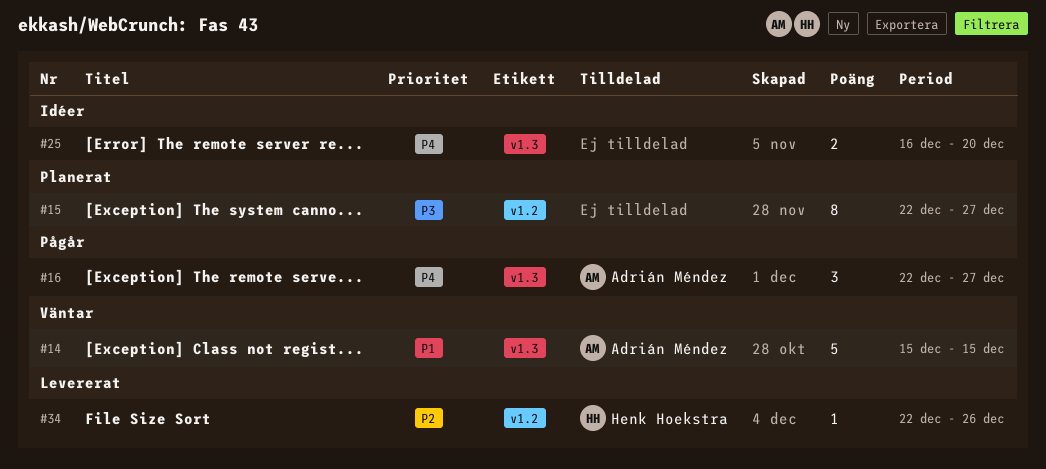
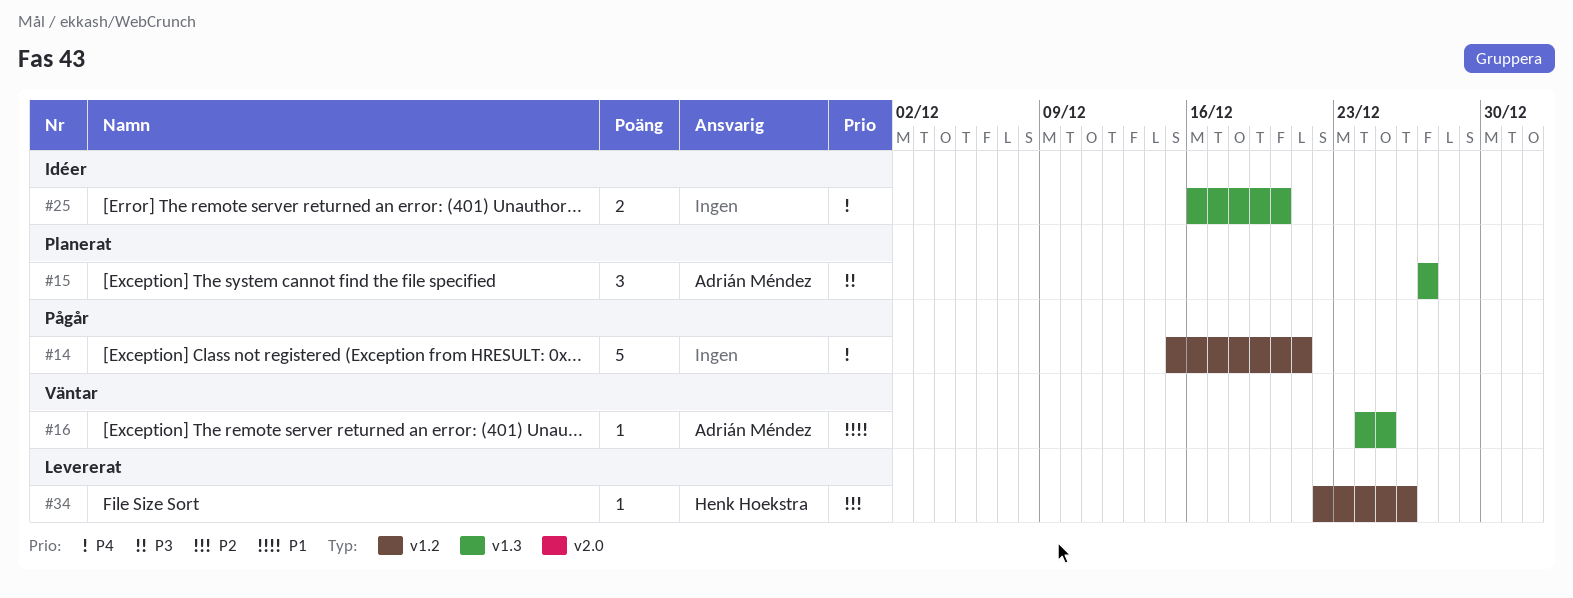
#14, status: Väntar -> Pågår
#14, owner: Adrián Méndez -> none
#14, priority: P1 -> P4
#14, label: v1.3 -> v1.2
#14, due: Dec 15 -> Dec 21
#15, owner: none -> Adrián Méndez
#15, label: v1.2 -> v1.3
#15, estimate: 8 -> 3
#15, start: Dec 22 -> Dec 27
#16, status: Pågår -> Väntar
#16, priority: P4 -> P1
#16, estimate: 3 -> 1
#16, start: Dec 22 -> Dec 24
#16, due: Dec 27 -> Dec 25

